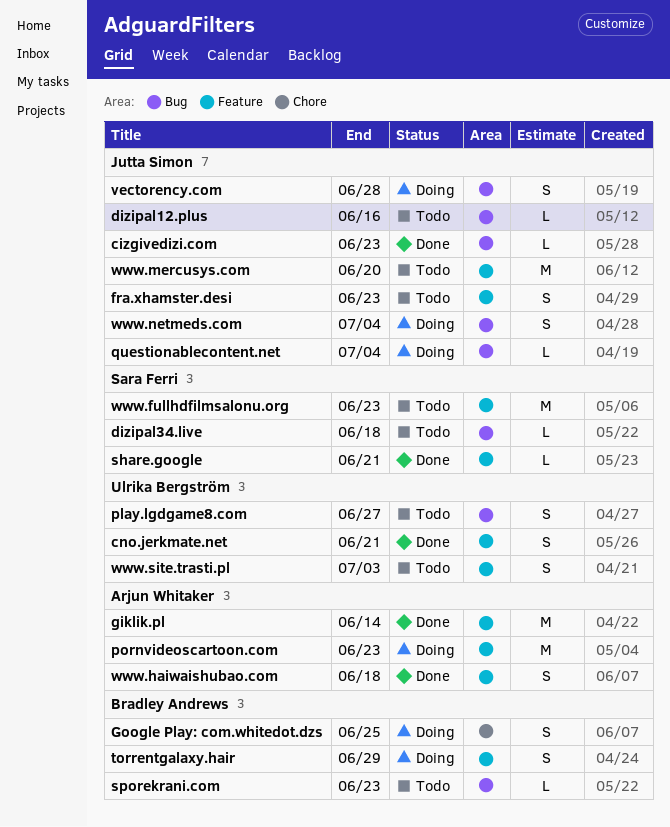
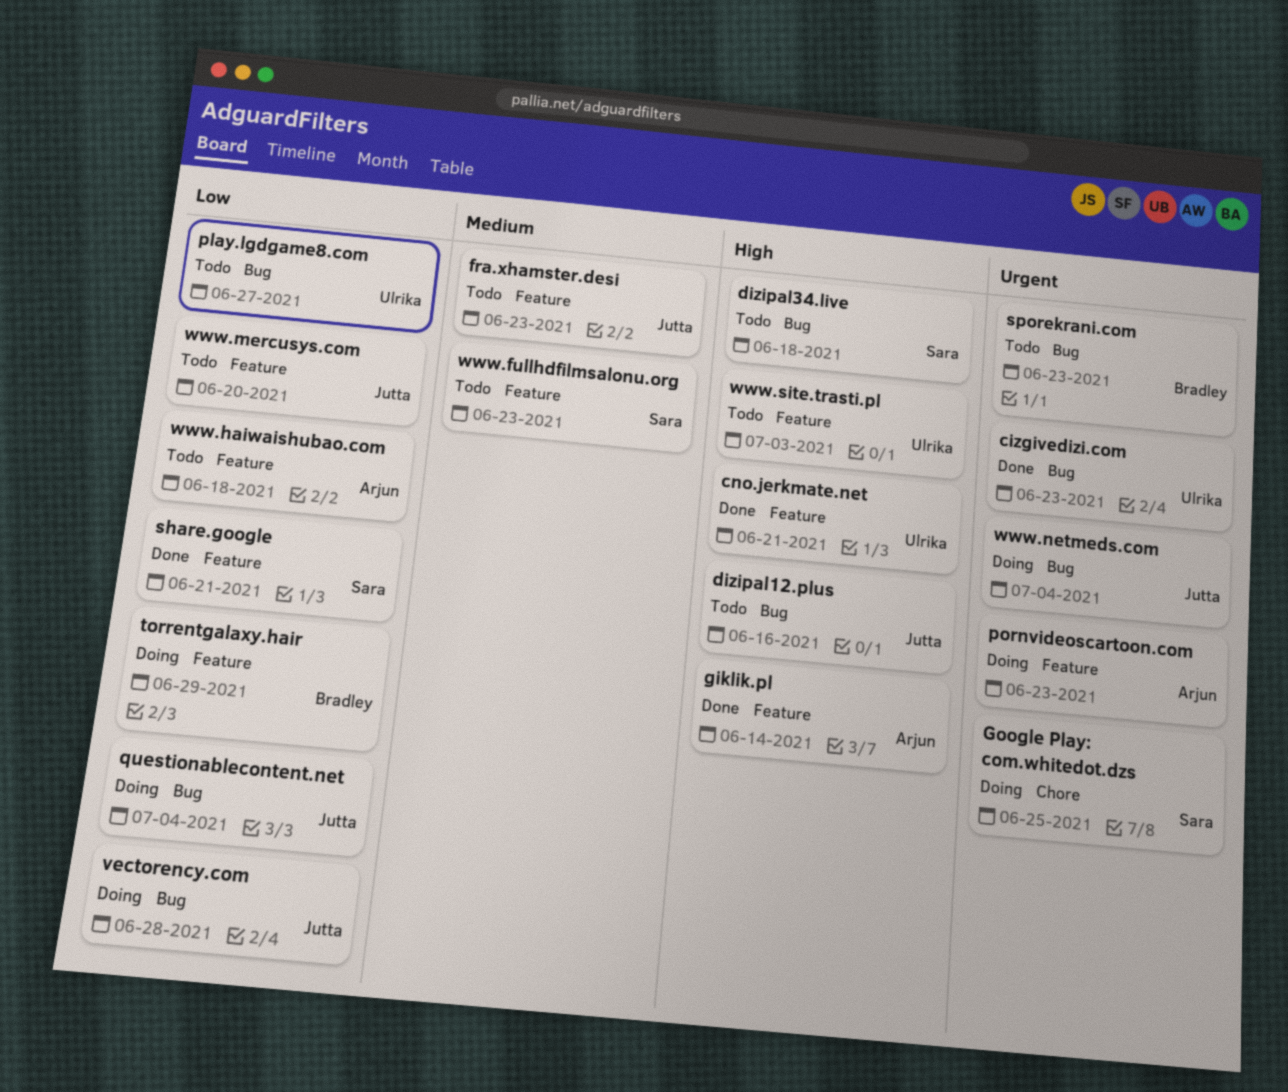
cizgivedizi.com, owner: Jutta Simon -> Ulrika Bergström
Google Play: com.whitedot.dzs, owner: Bradley Andrews -> Sara Ferri
www.haiwaishubao.com, status: Done -> Todo

